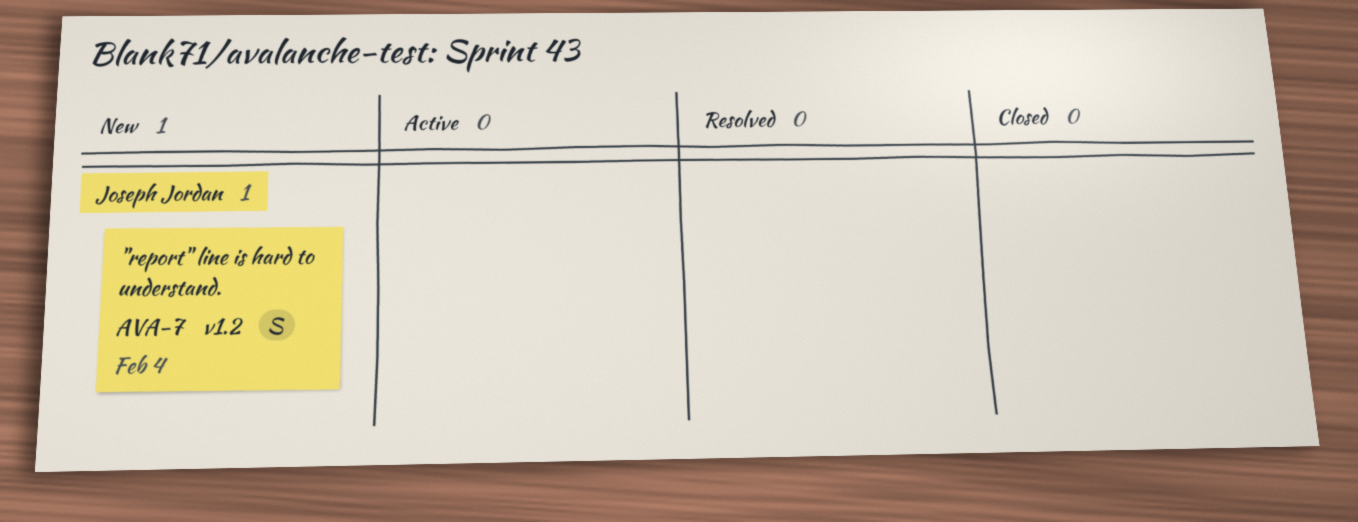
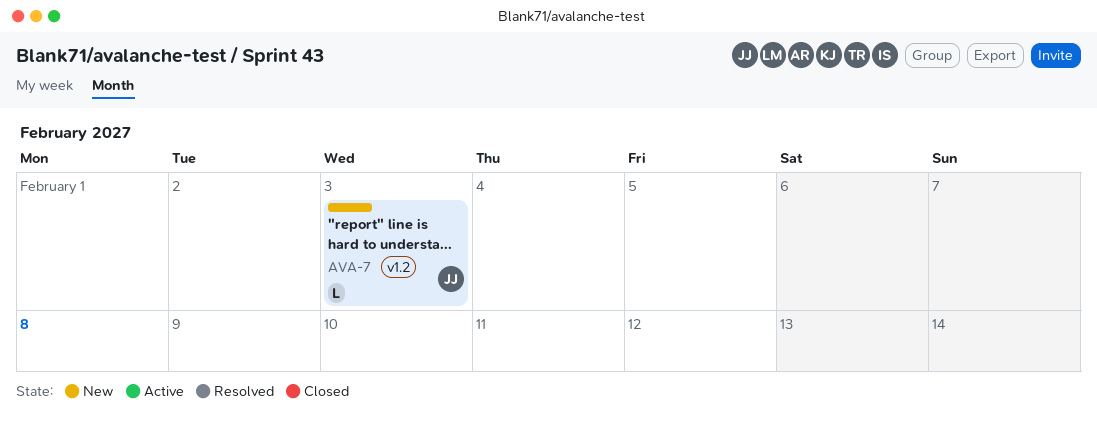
AVA-7, estimate: S -> L
AVA-7, due: Feb 4 -> Feb 3

